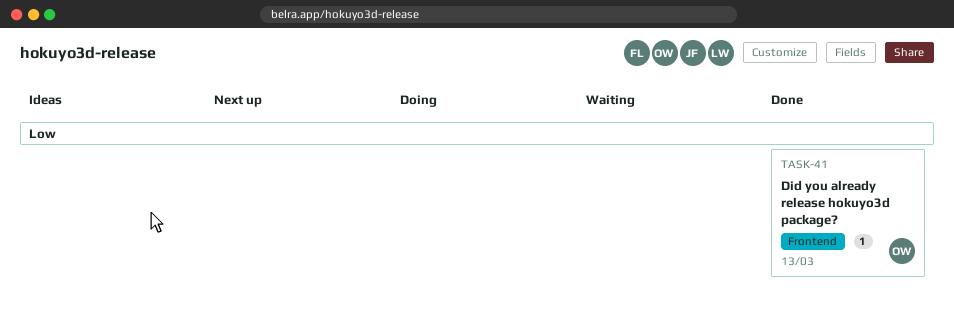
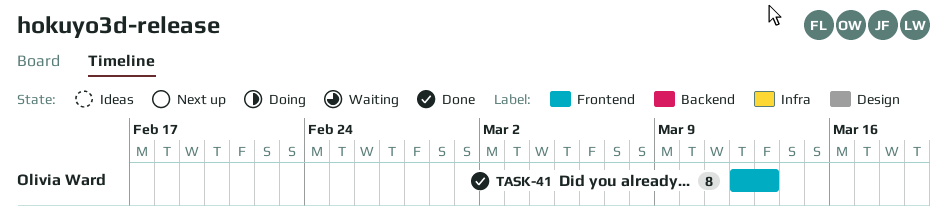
TASK-41, estimate: 1 -> 8

